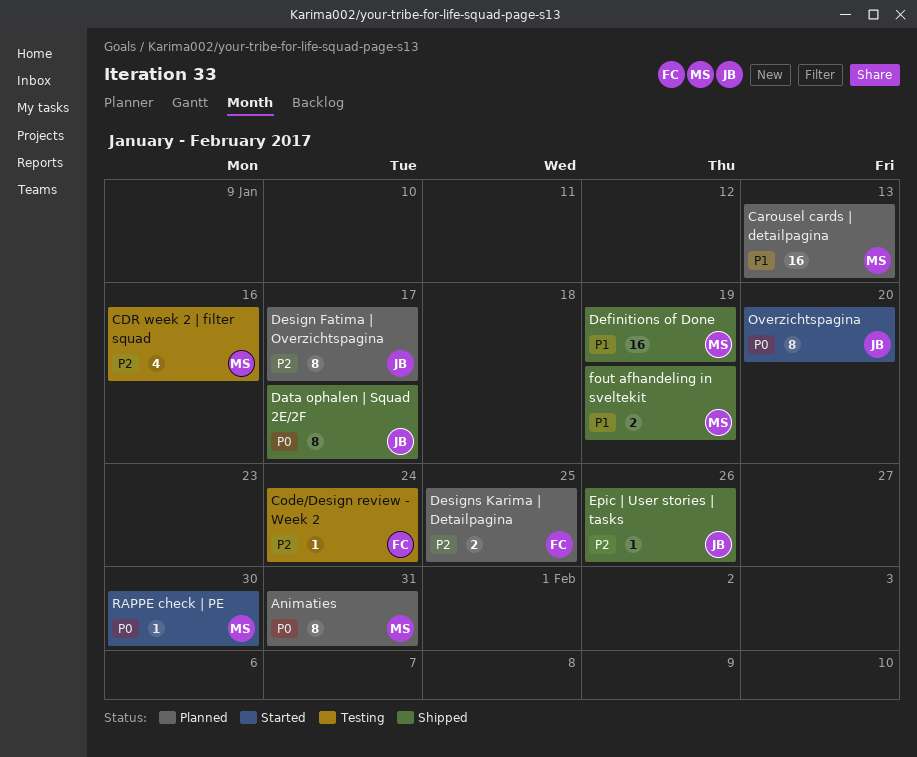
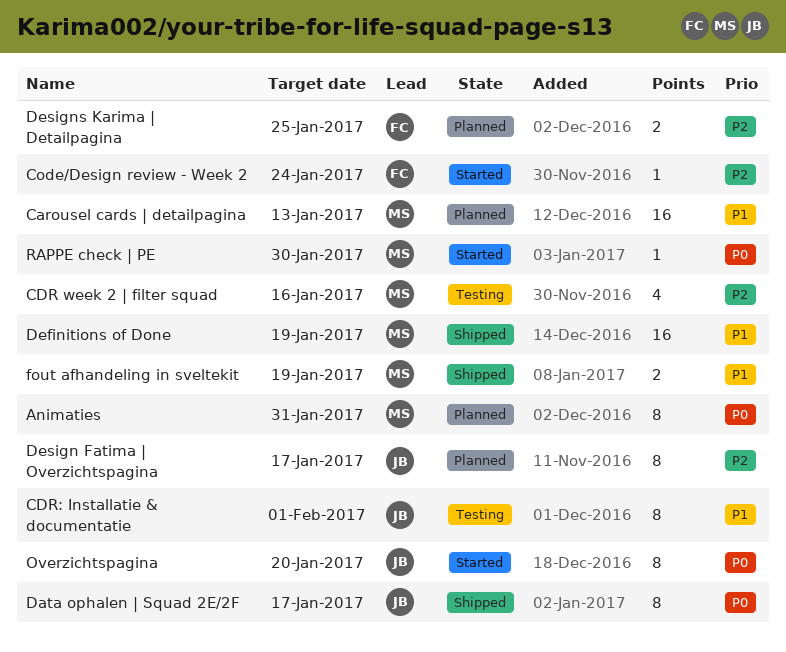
CDR: Installatie & documentatie: none -> present
Code/Design review - Week 2, status: Testing -> Started
Epic | User stories | tasks: present -> none

